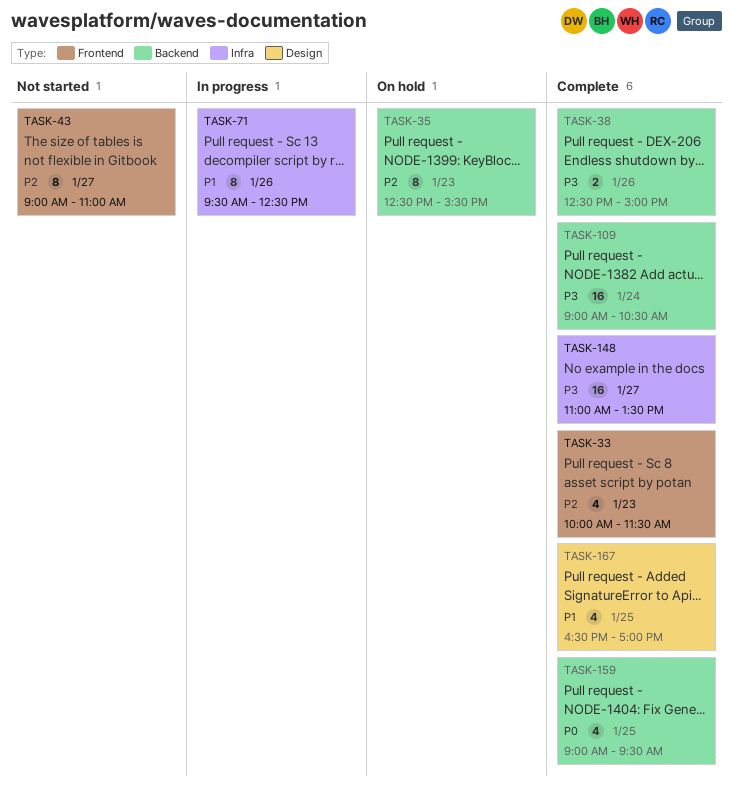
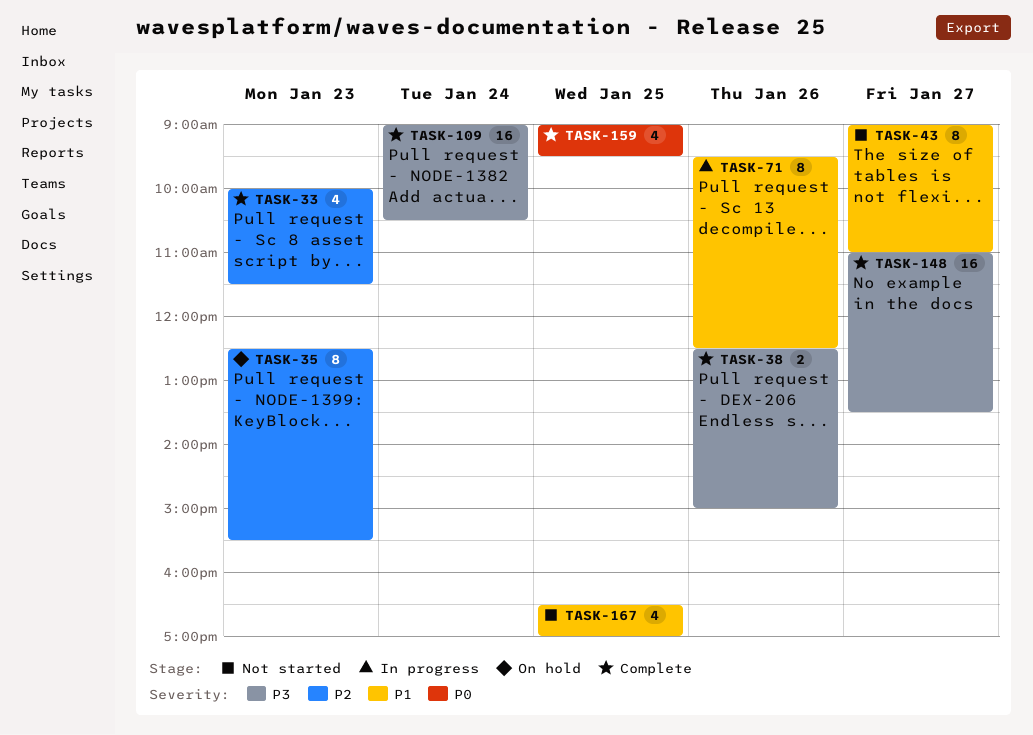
TASK-43, priority: P2 -> P1
TASK-167, status: Complete -> Not started

